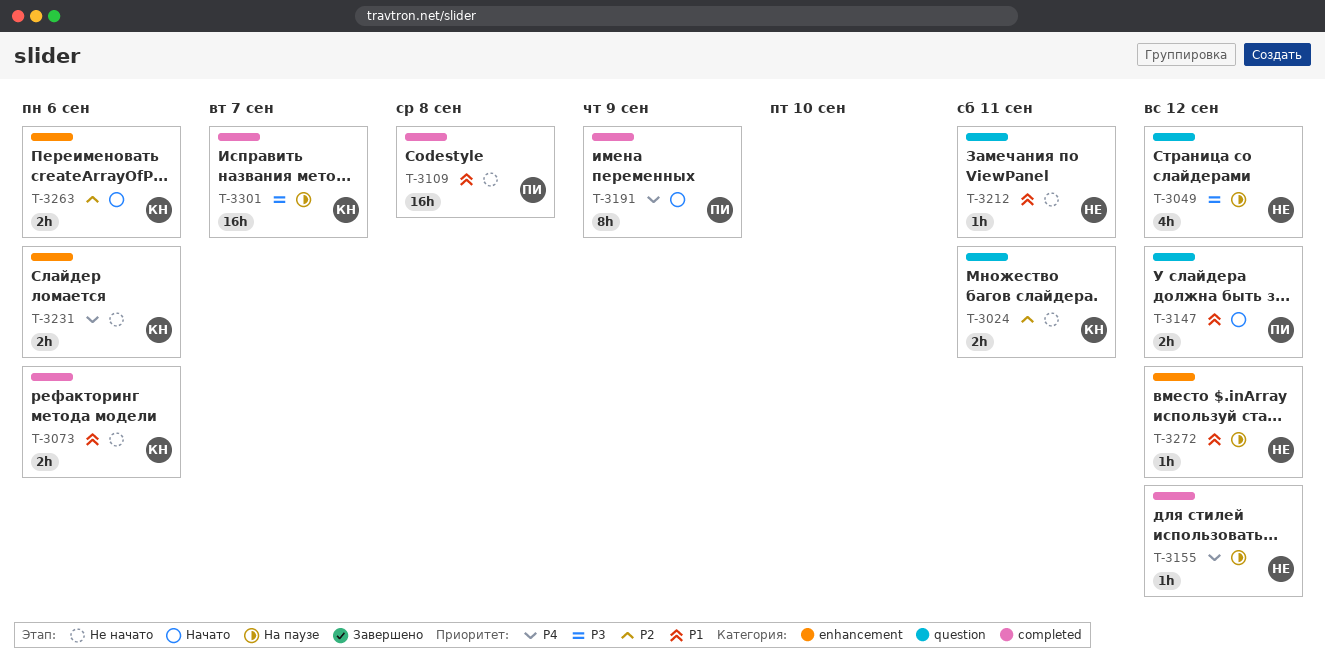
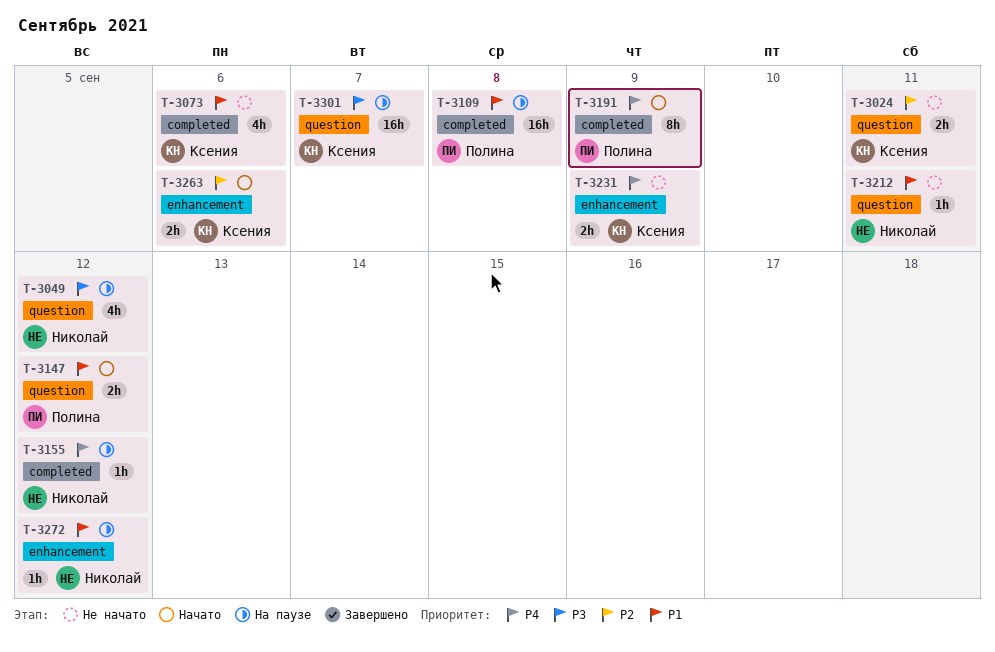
T-3073, estimate: 2h -> 4h
T-3109, status: Не начато -> На паузе
T-3231, due: Sep 6 -> Sep 9
T-3301, label: completed -> question

